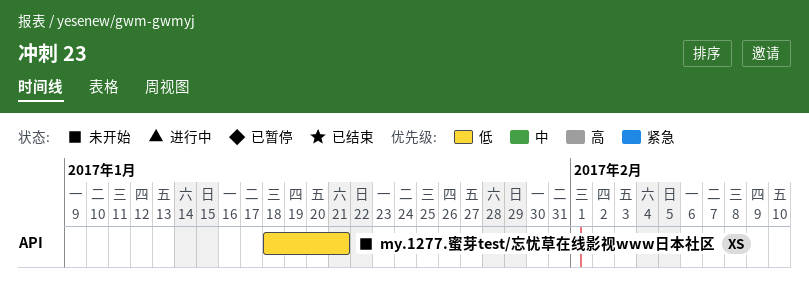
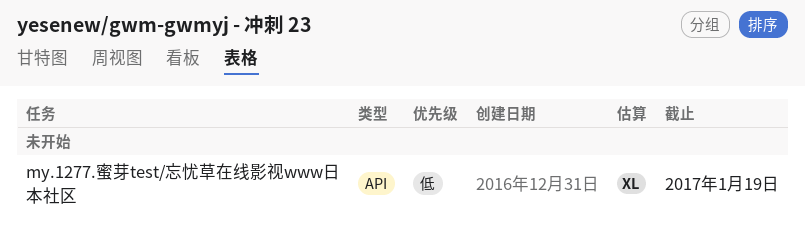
my.1277.蜜芽test/忘忧草在线影视www日本社区, estimate: XS -> XL
my.1277.蜜芽test/忘忧草在线影视www日本社区, due: Jan 21 -> Jan 19

